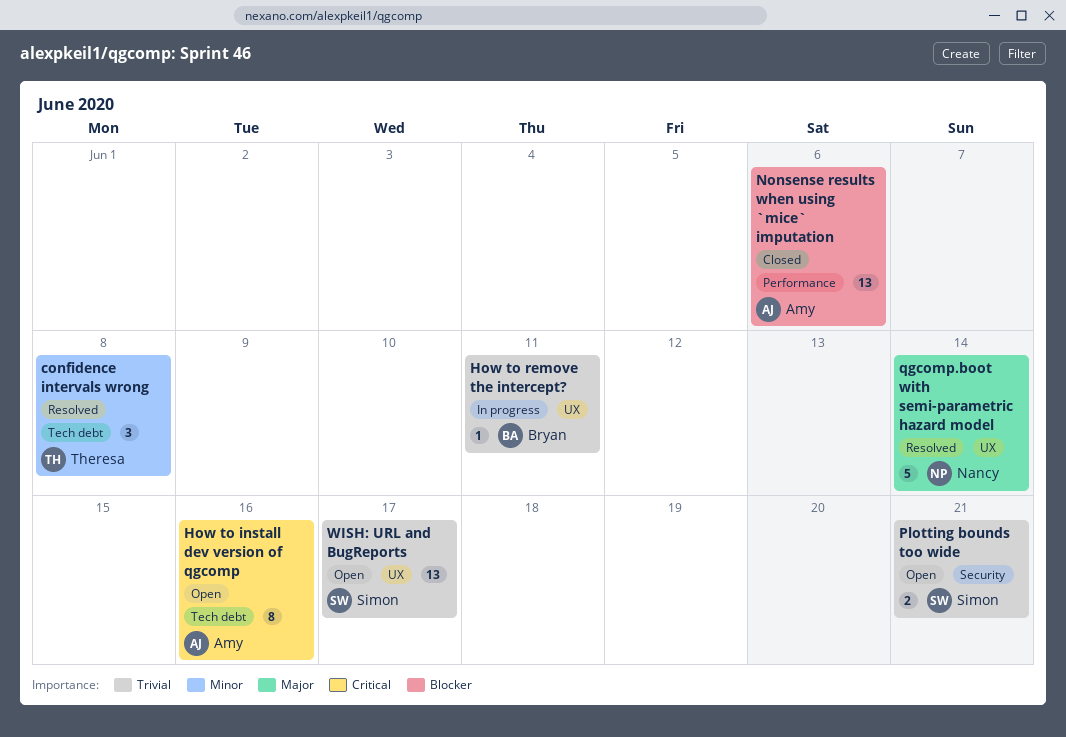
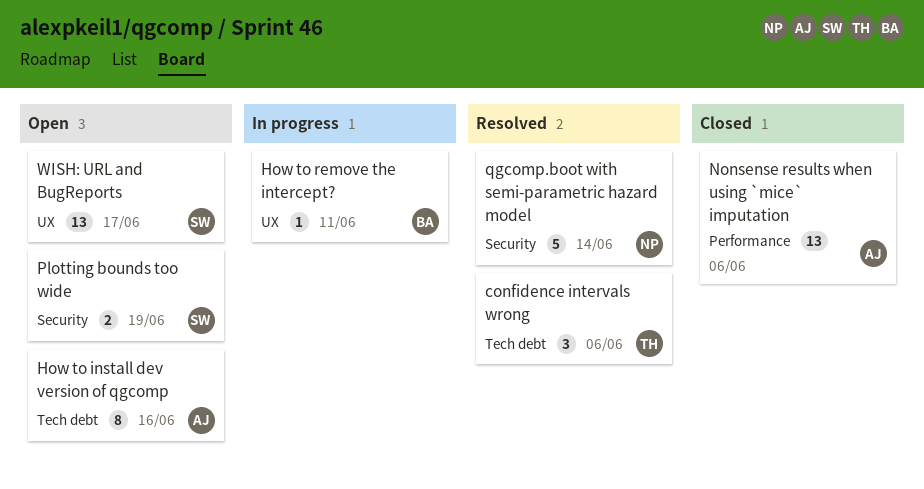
confidence intervals wrong, due: Jun 8 -> Jun 6
Plotting bounds too wide, due: Jun 21 -> Jun 19
qgcomp.boot with semi-parametric hazard model, label: UX -> Security

